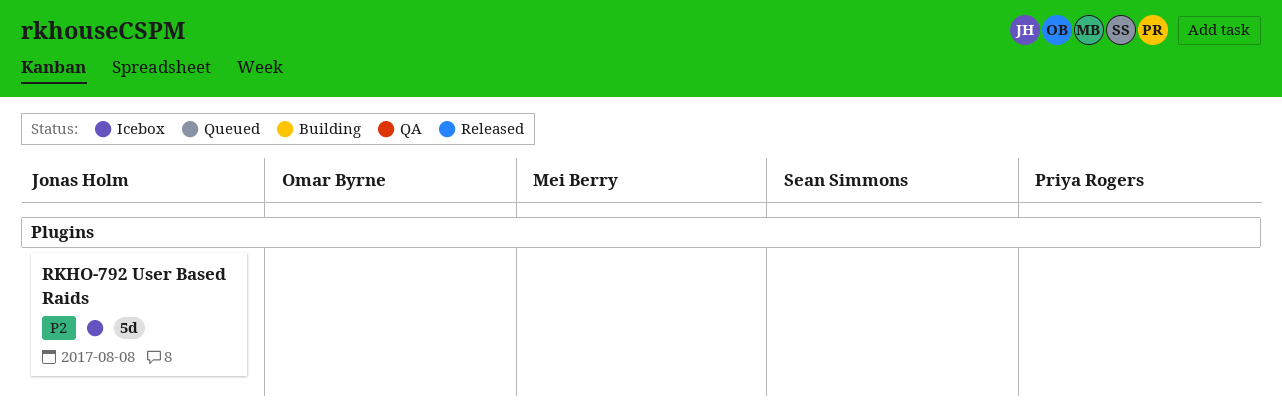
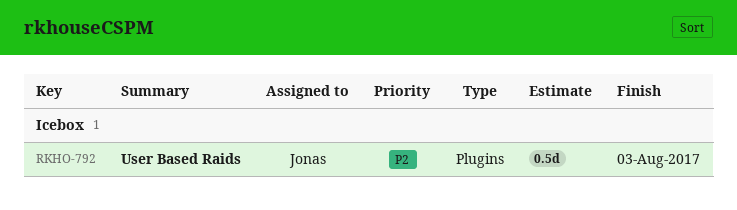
RKHO-792, estimate: 5d -> 0.5d
RKHO-792, due: Aug 8 -> Aug 3

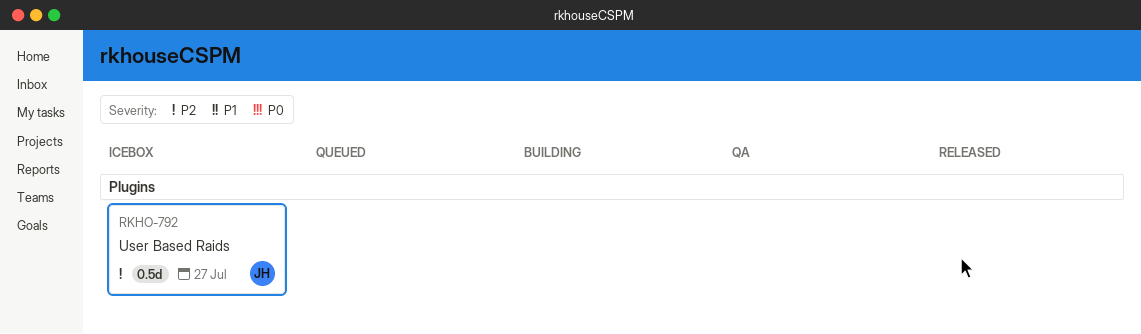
RKHO-792, due: Aug 3 -> Jul 27

